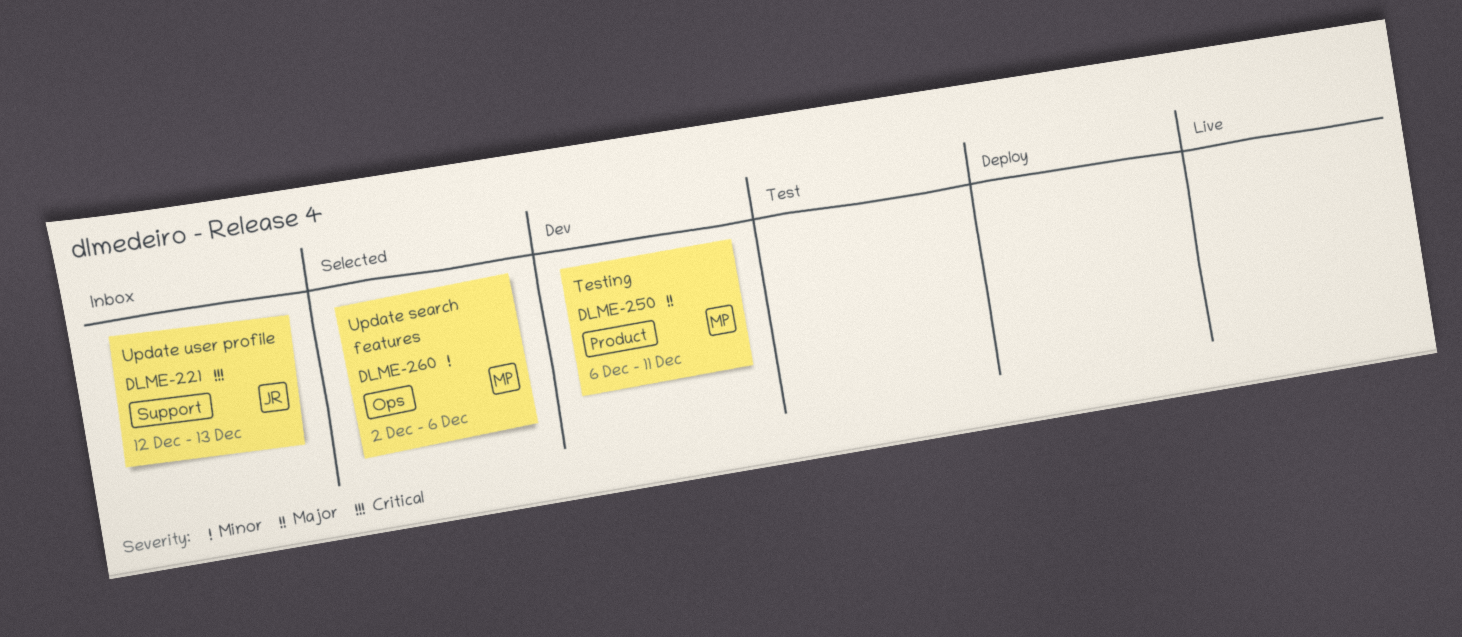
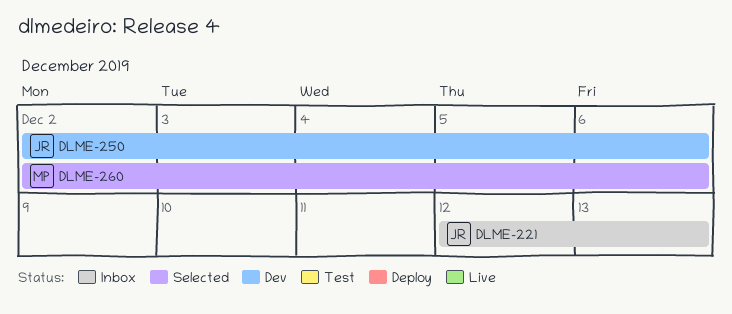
DLME-250, owner: MP -> JR
DLME-250, start: Dec 6 -> Dec 2
DLME-250, due: Dec 11 -> Dec 6

